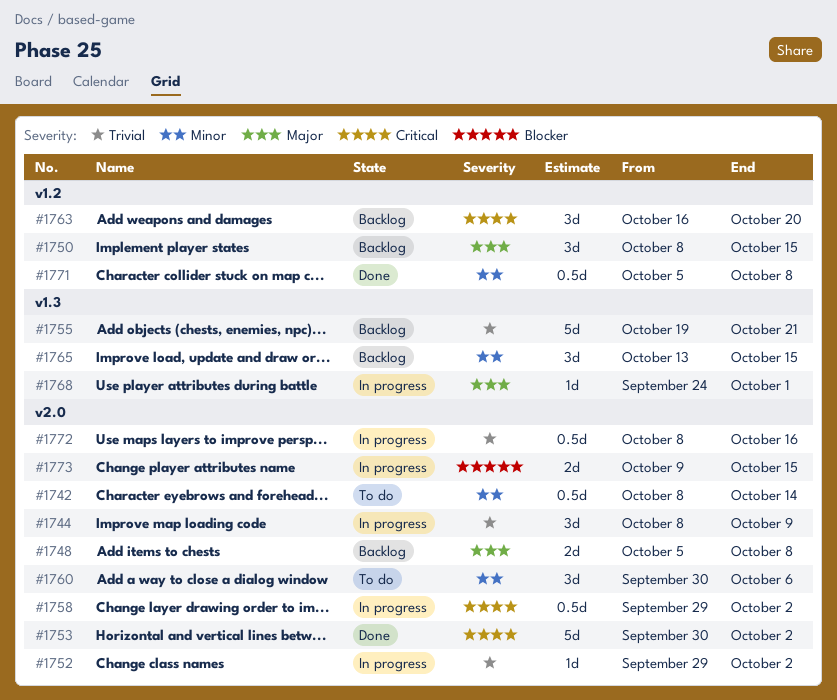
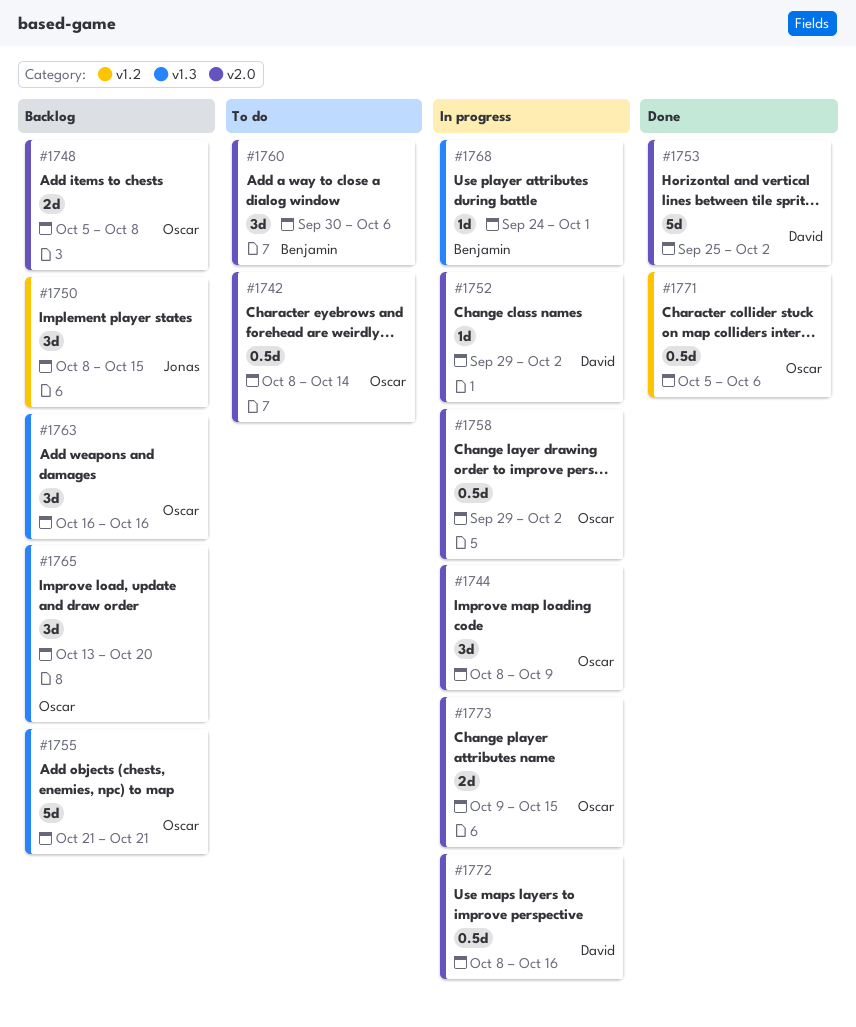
#1753, start: Sep 30 -> Sep 25
#1755, start: Oct 19 -> Oct 21
#1763, label: v1.2 -> v1.3
#1763, due: Oct 20 -> Oct 16
#1765, due: Oct 15 -> Oct 20
#1771, due: Oct 8 -> Oct 6

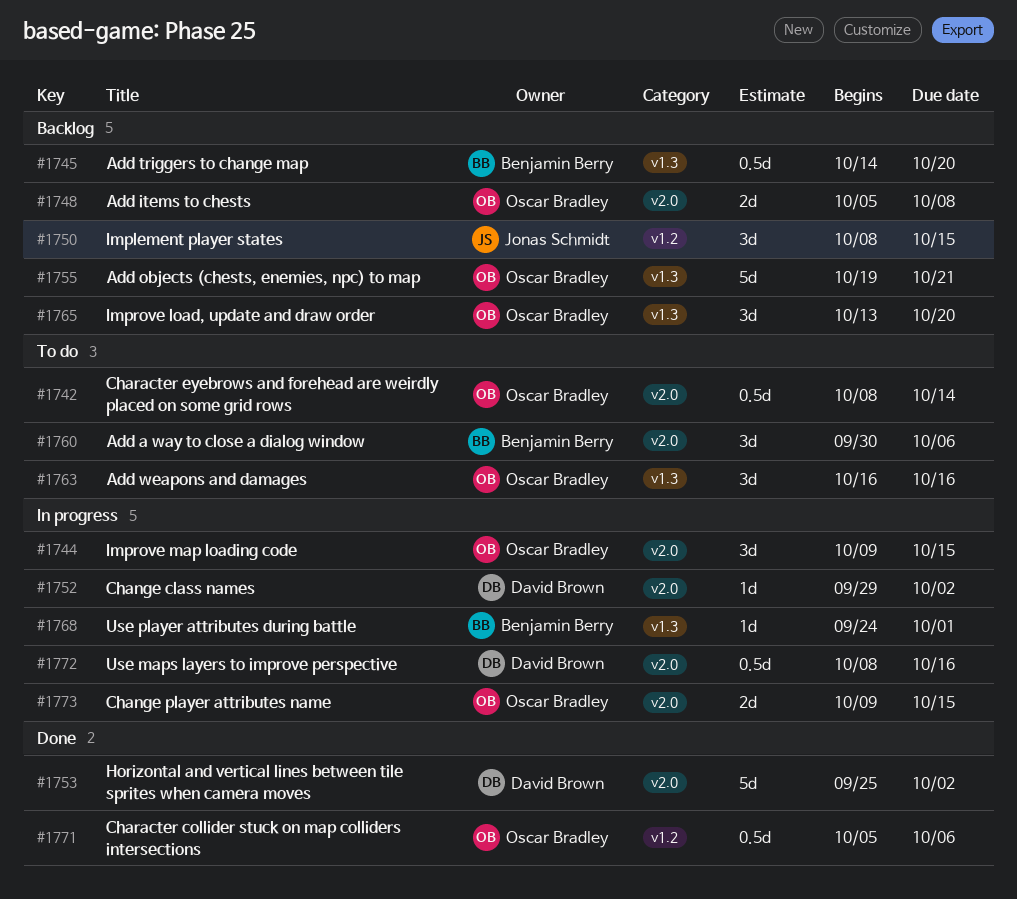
#1744, start: Oct 8 -> Oct 9
#1744, due: Oct 9 -> Oct 15
#1745: none -> present
#1755, start: Oct 21 -> Oct 19
#1758: present -> none
#1763, status: Backlog -> To do

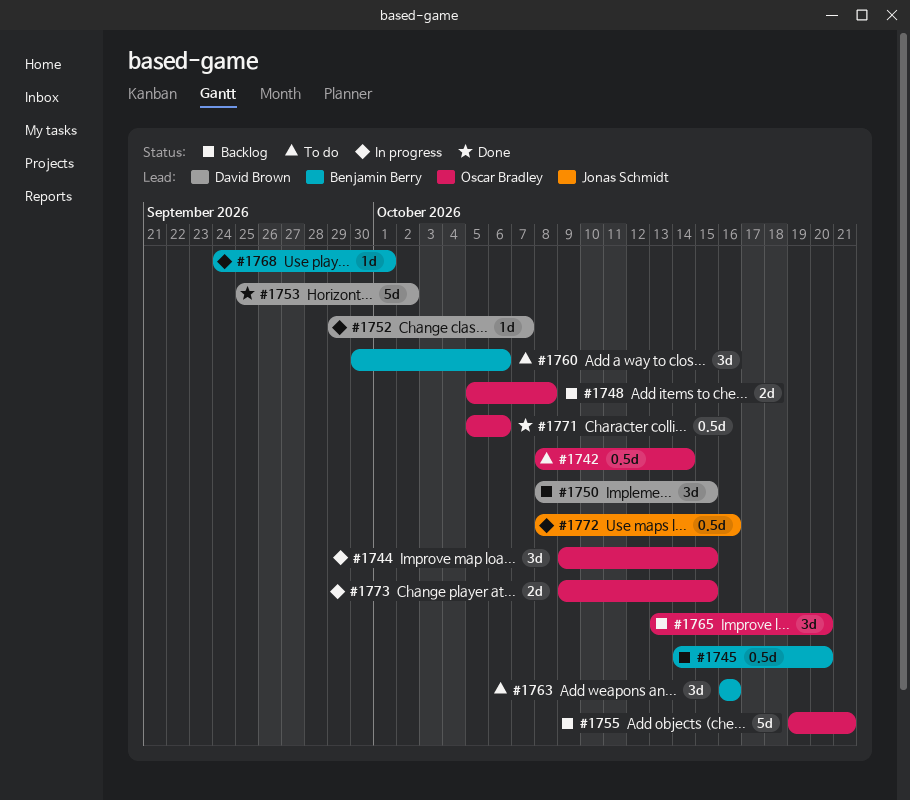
#1750, owner: Jonas Schmidt -> David Brown
#1752, due: Oct 2 -> Oct 7
#1763, owner: Oscar Bradley -> Benjamin Berry
#1772, owner: David Brown -> Jonas Schmidt

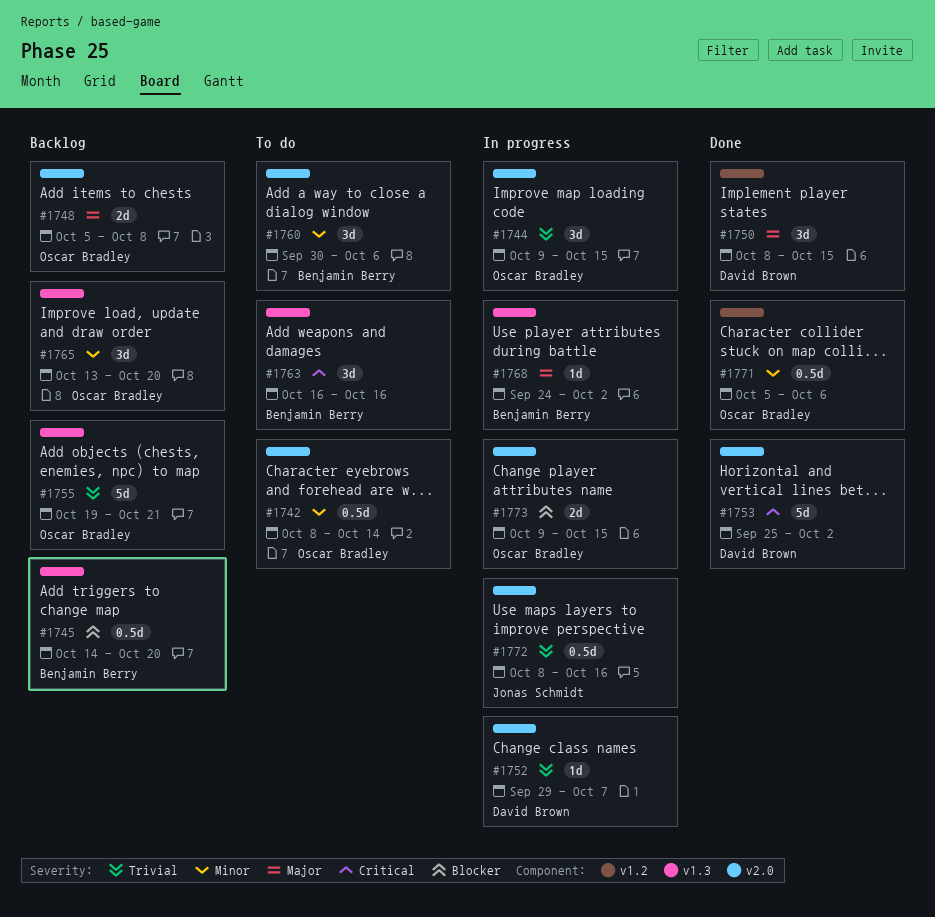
#1750, status: Backlog -> Done
#1768, due: Oct 1 -> Oct 2

